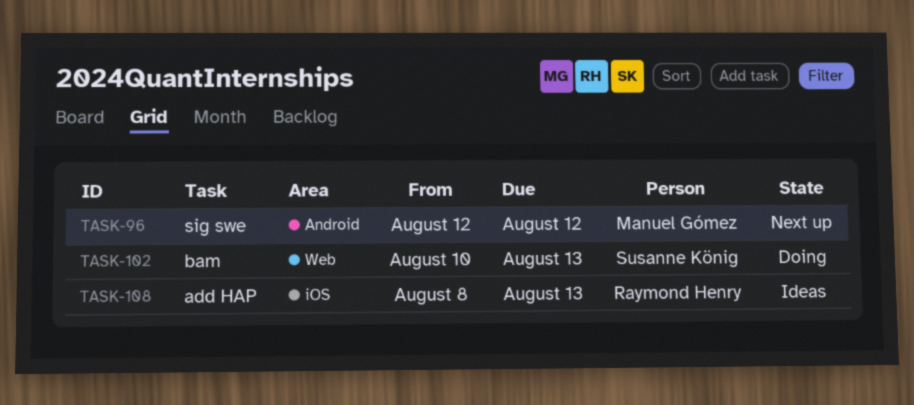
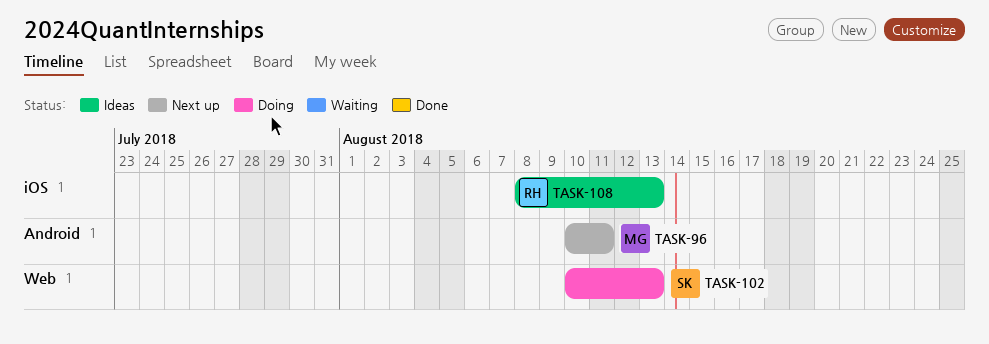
TASK-96, start: Aug 12 -> Aug 10
TASK-96, due: Aug 12 -> Aug 11

